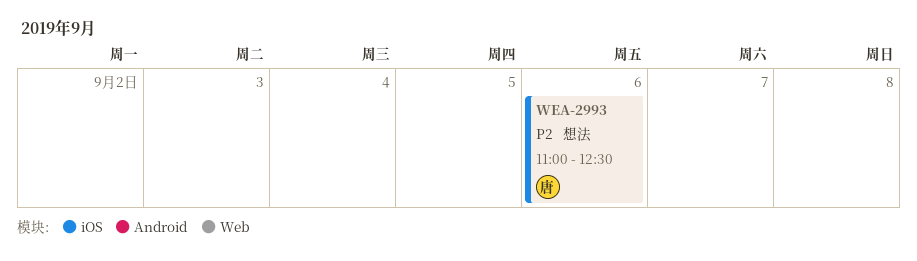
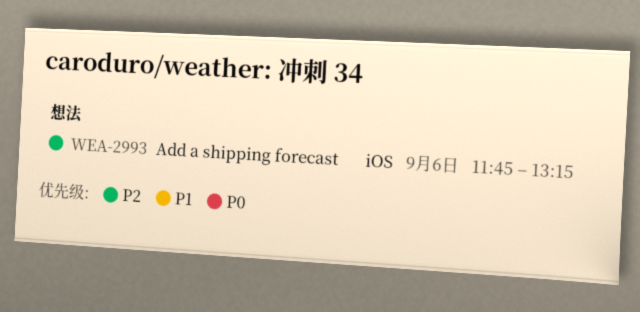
WEA-2993, begins: 11:00 -> 11:45
WEA-2993, ends: 12:30 -> 13:15

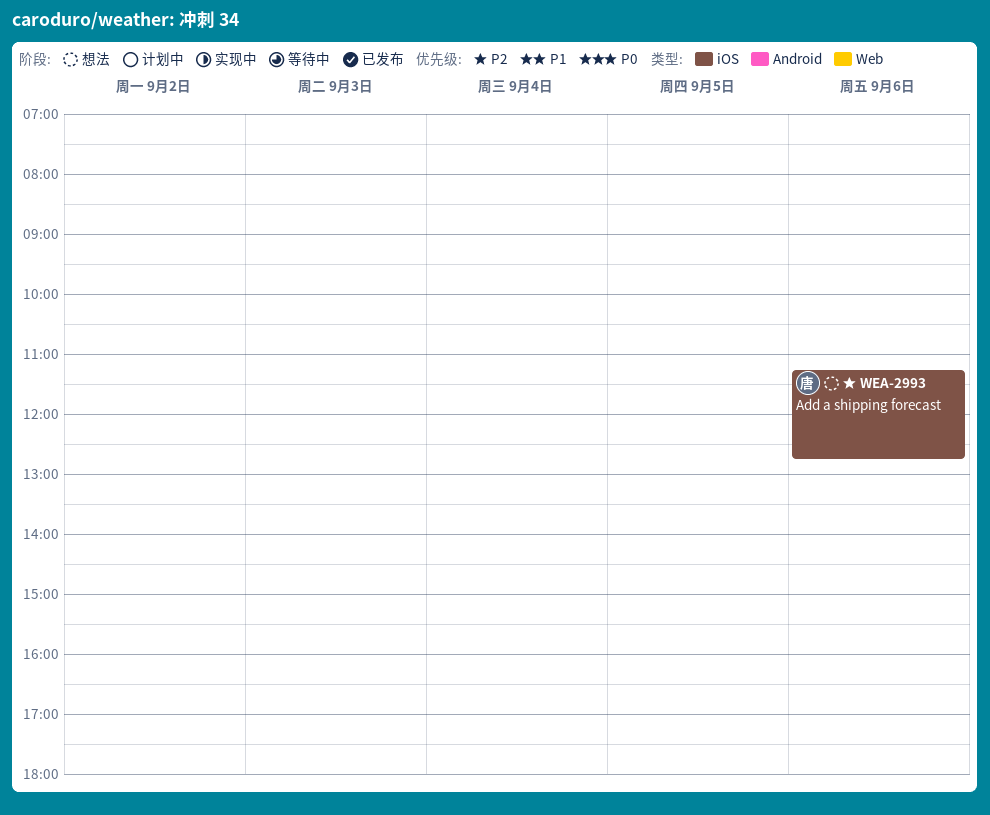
WEA-2993, begins: 11:45 -> 11:15
WEA-2993, ends: 13:15 -> 12:45

